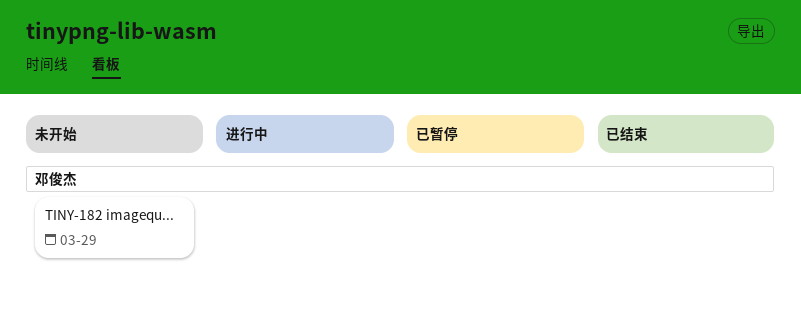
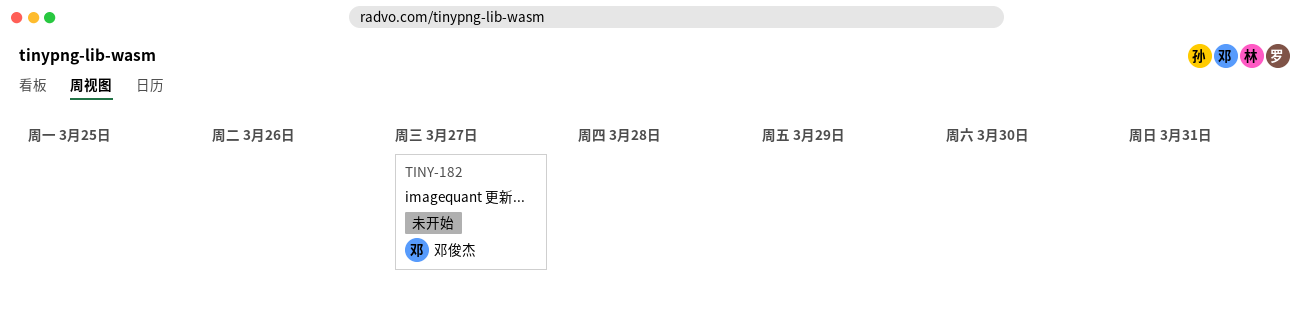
TINY-182, due: Mar 29 -> Mar 27

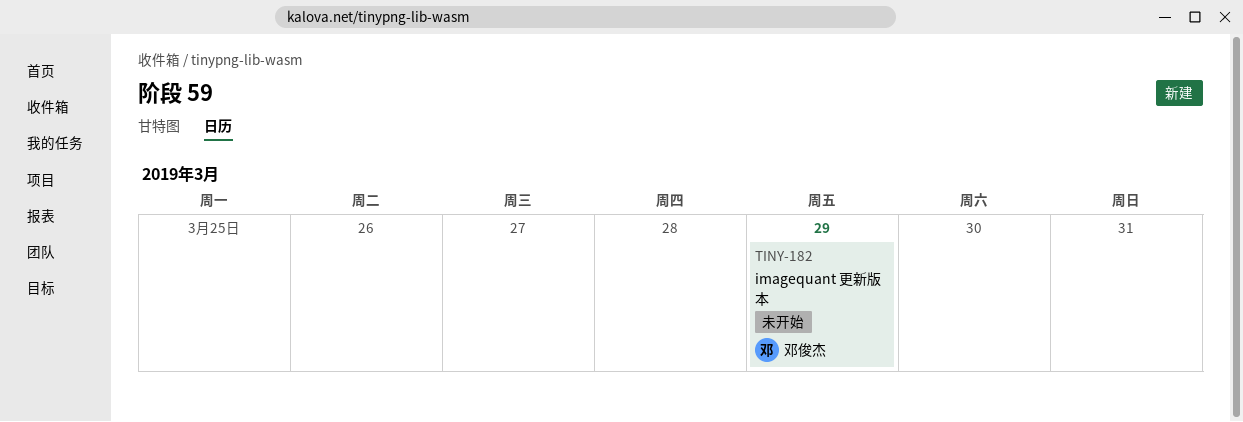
TINY-182, due: Mar 27 -> Mar 29

